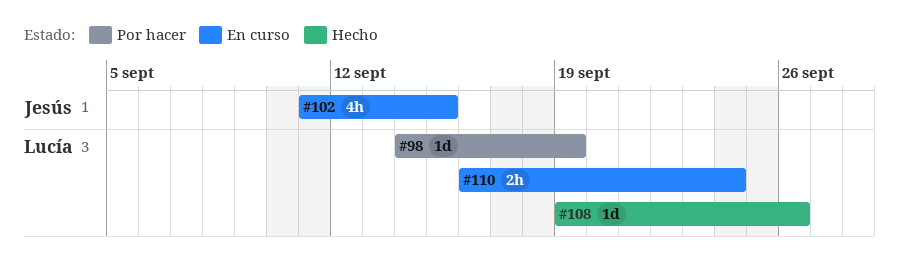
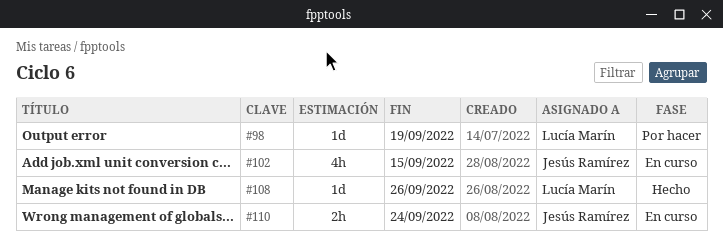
#110, owner: Lucía Marín -> Jesús Ramírez

